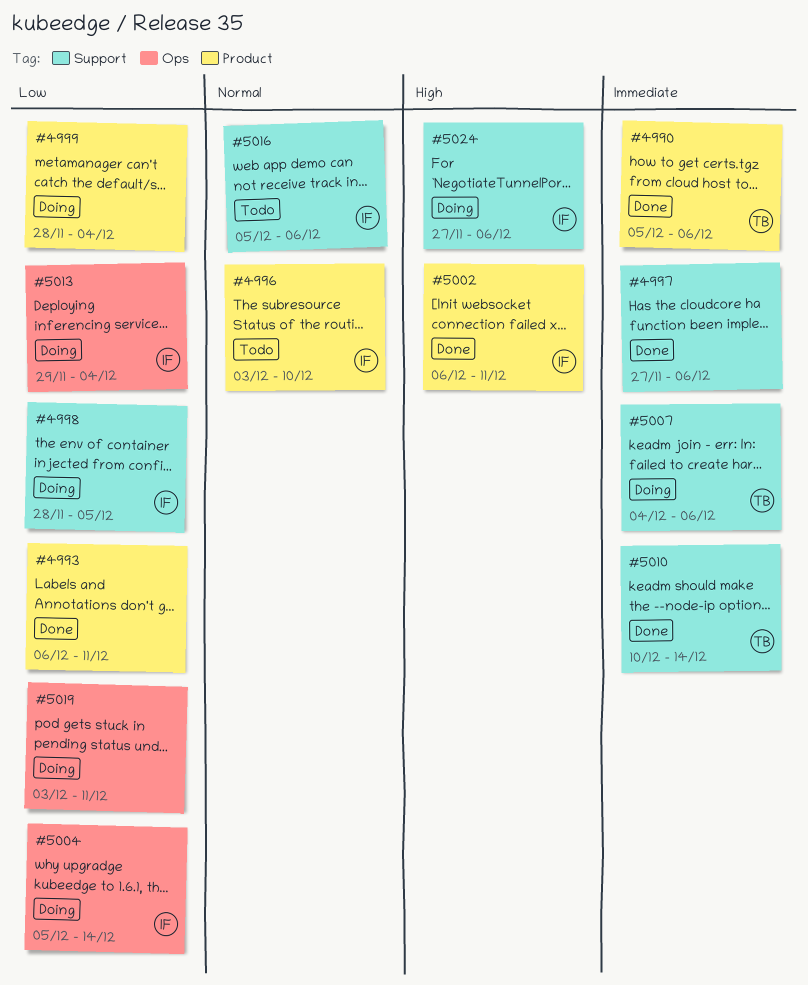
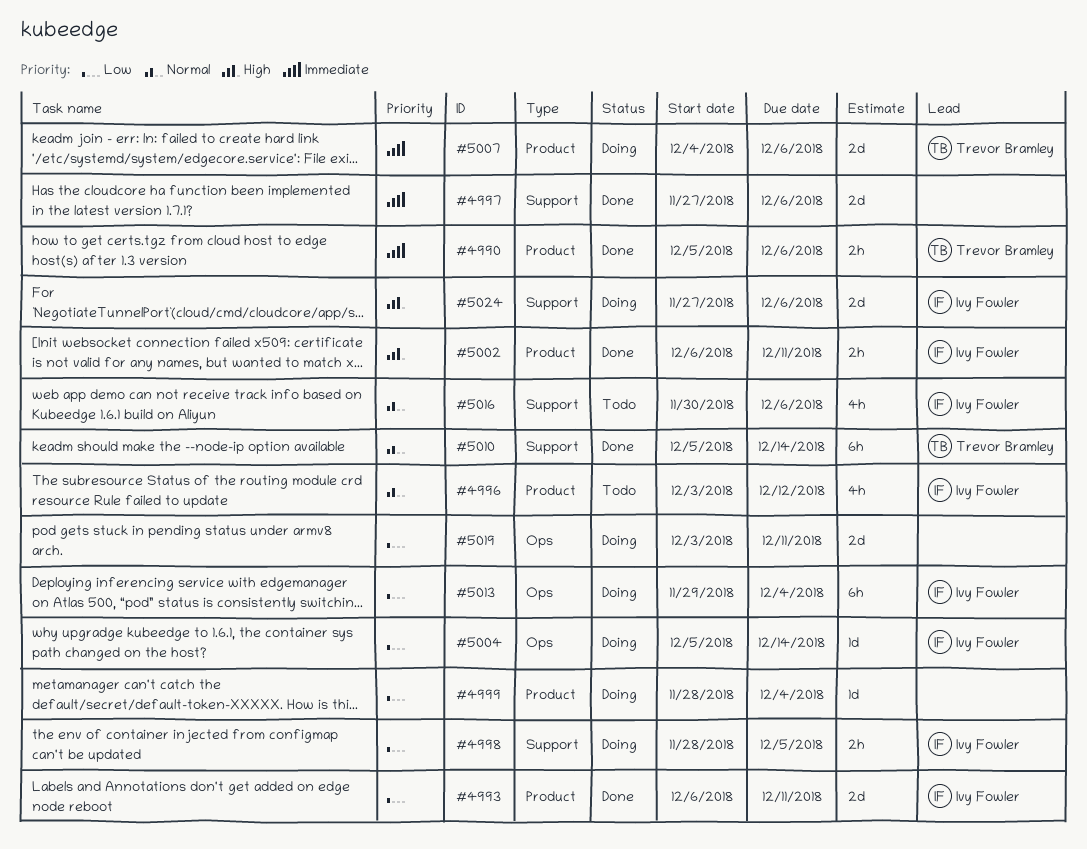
#4993, owner: none -> Ivy Fowler
#4996, due: Dec 10 -> Dec 12
#5007, label: Support -> Product
#5010, priority: Immediate -> Normal
#5010, start: Dec 10 -> Dec 5
#5016, start: Dec 5 -> Nov 30

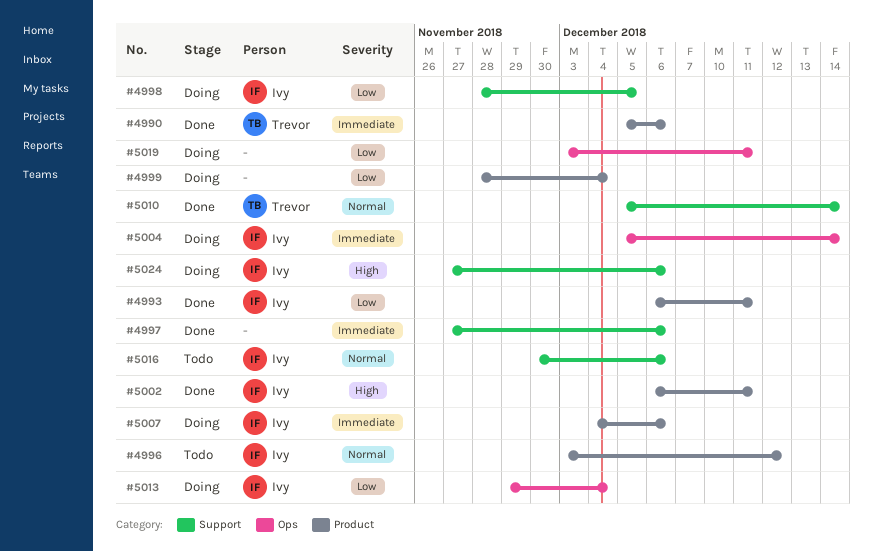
#5004, priority: Low -> Immediate
#5007, owner: Trevor Bramley -> Ivy Fowler

